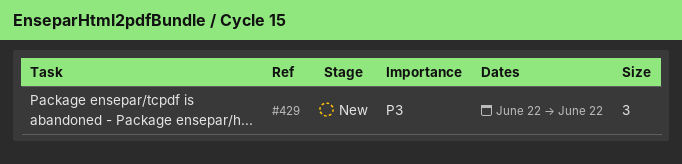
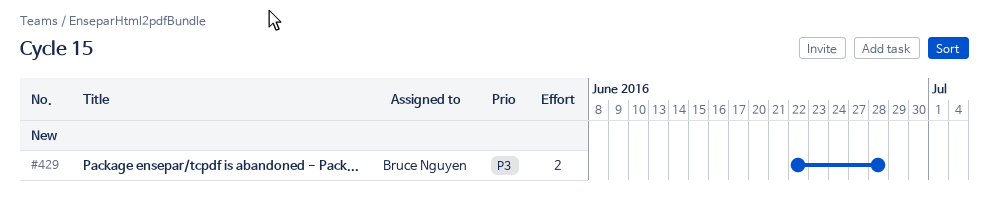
#429, estimate: 3 -> 2
#429, due: Jun 22 -> Jun 28

